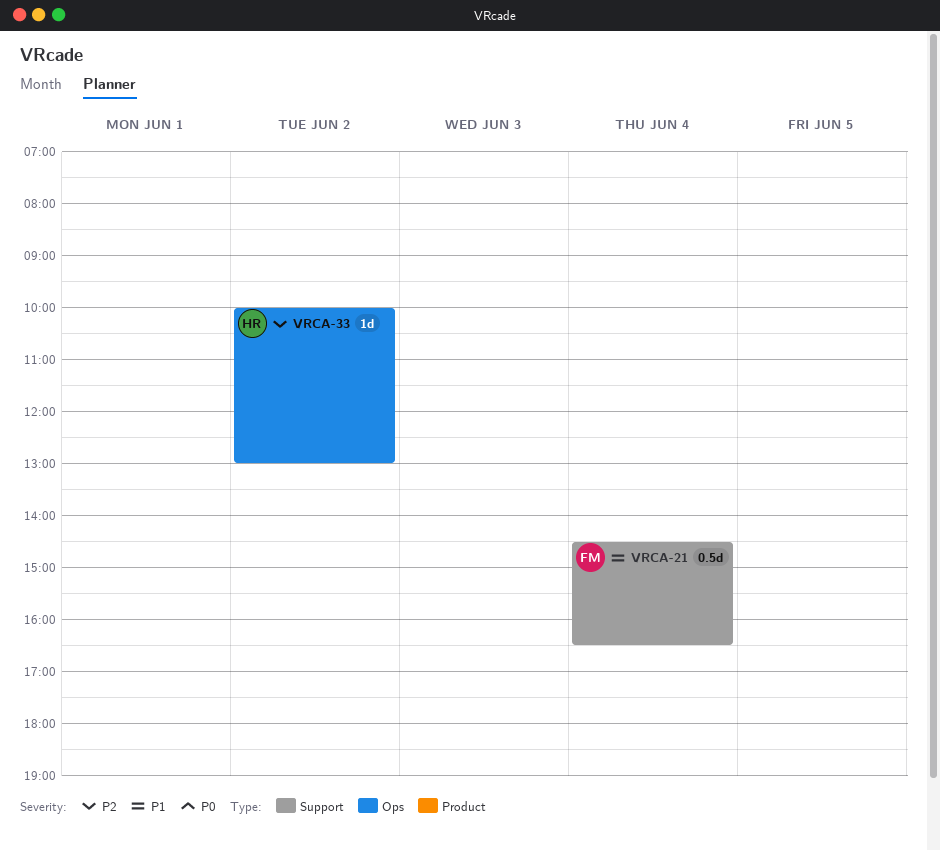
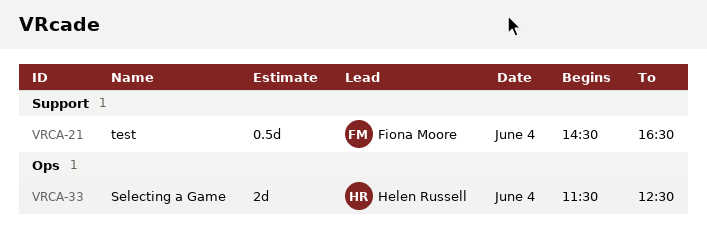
VRCA-33, estimate: 1d -> 2d
VRCA-33, day: Jun 2 -> Jun 4
VRCA-33, begins: 10:00 -> 11:30
VRCA-33, ends: 13:00 -> 12:30

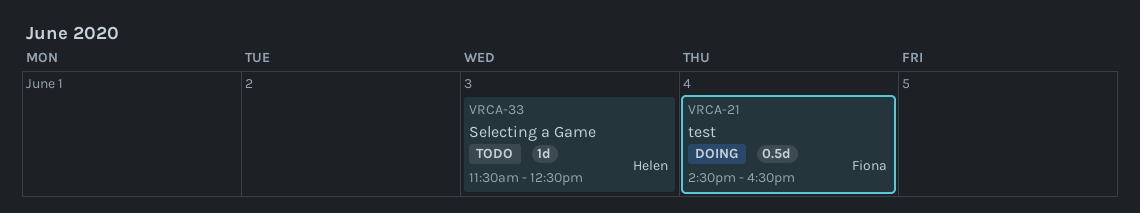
VRCA-33, estimate: 2d -> 1d
VRCA-33, day: Jun 4 -> Jun 3

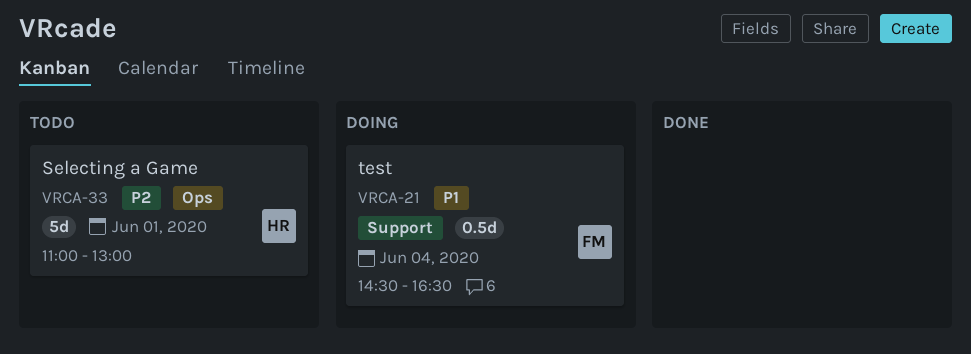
VRCA-33, estimate: 1d -> 5d
VRCA-33, day: Jun 3 -> Jun 1
VRCA-33, begins: 11:30 -> 11:00
VRCA-33, ends: 12:30 -> 13:00

